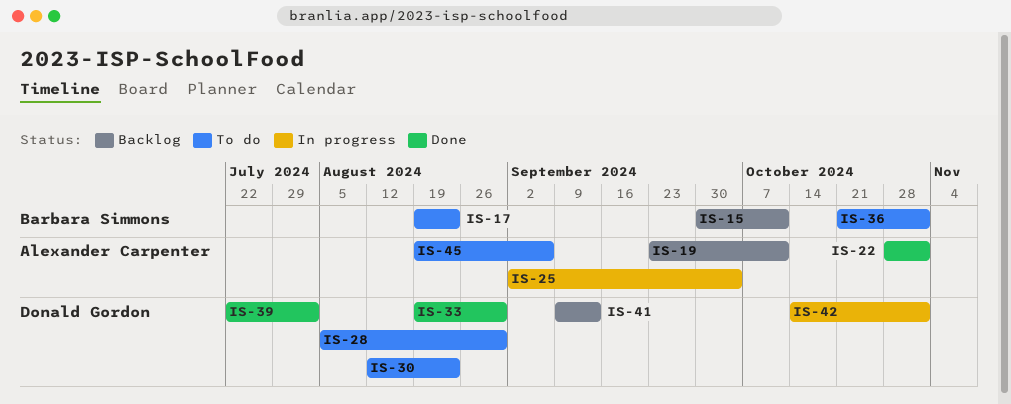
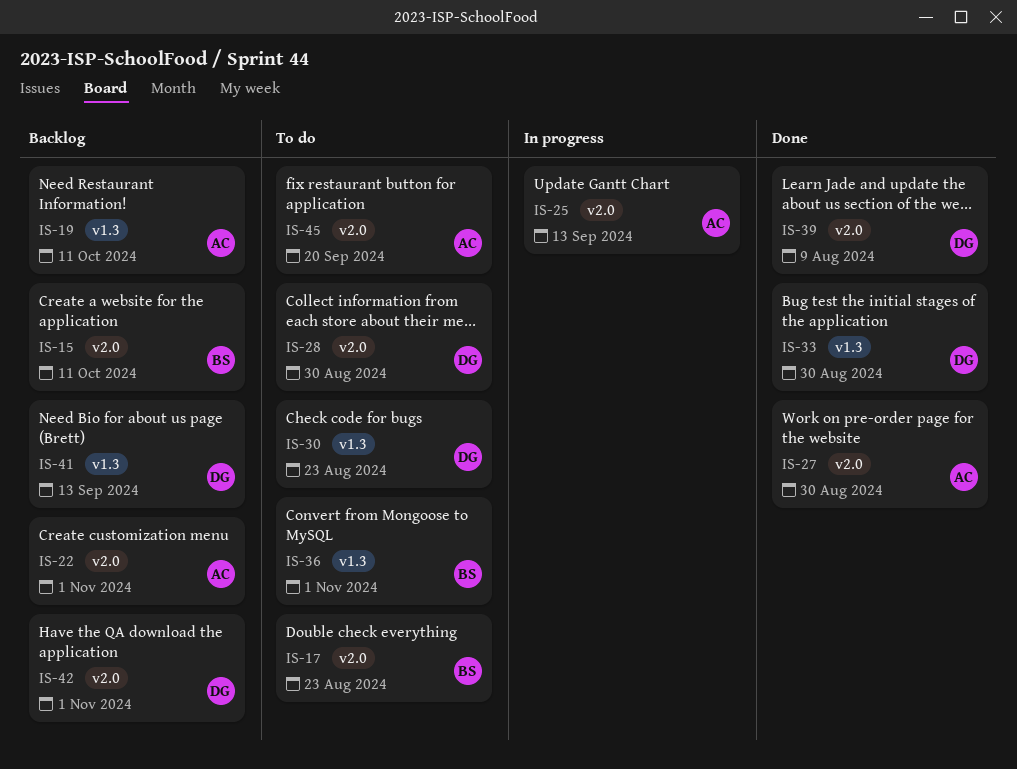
IS-22, status: Done -> Backlog
IS-25, due: Oct 4 -> Sep 13
IS-27: none -> present
IS-39, due: Aug 2 -> Aug 9
IS-42, status: In progress -> Backlog
IS-45, due: Sep 6 -> Sep 20

